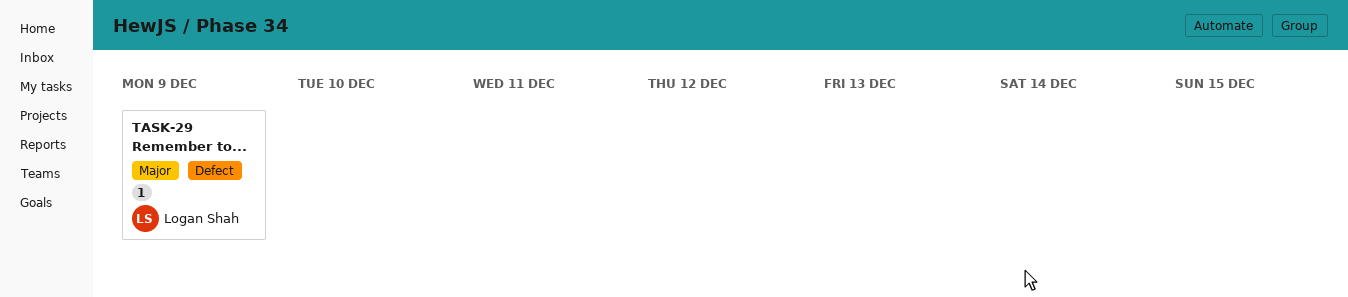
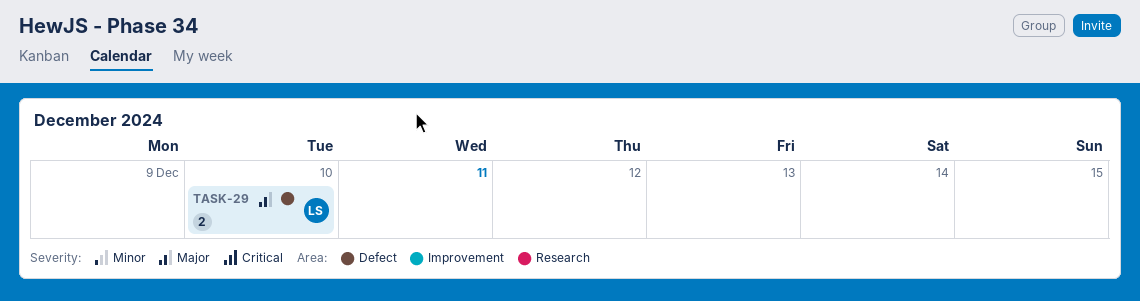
TASK-29, estimate: 1 -> 2
TASK-29, due: Dec 9 -> Dec 10

